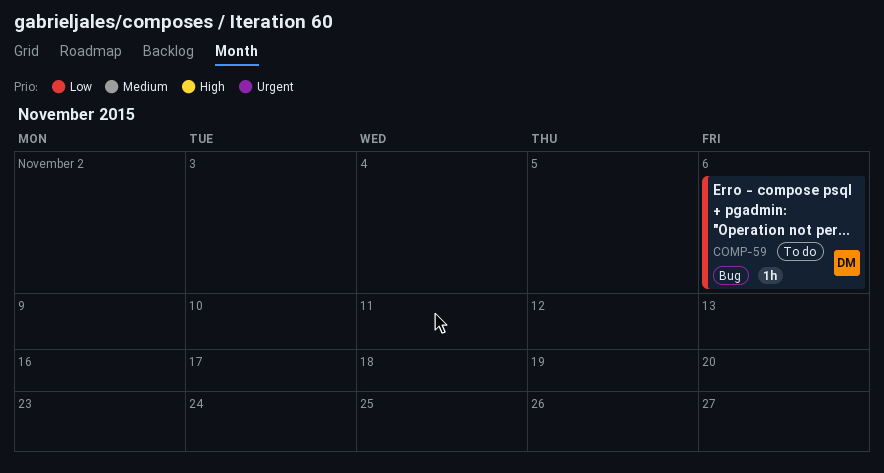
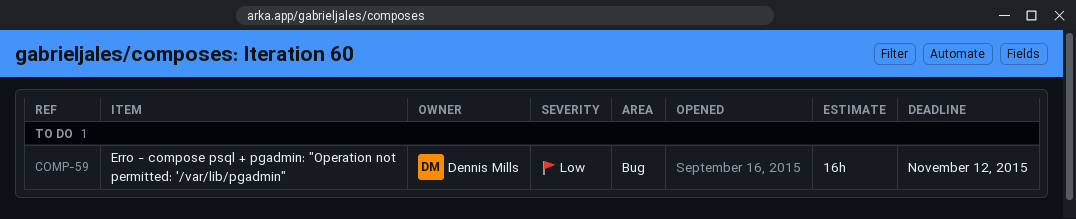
COMP-59, estimate: 1h -> 16h
COMP-59, due: Nov 6 -> Nov 12

